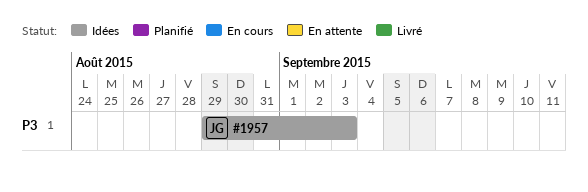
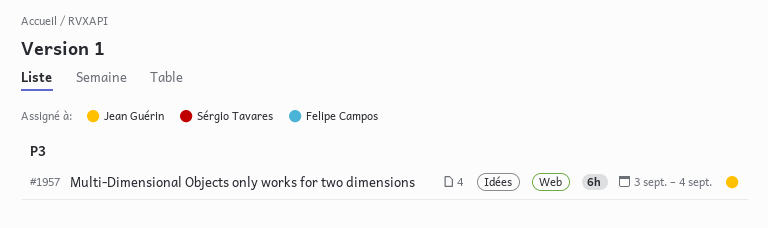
#1957, start: Aug 29 -> Sep 3
#1957, due: Sep 3 -> Sep 4

